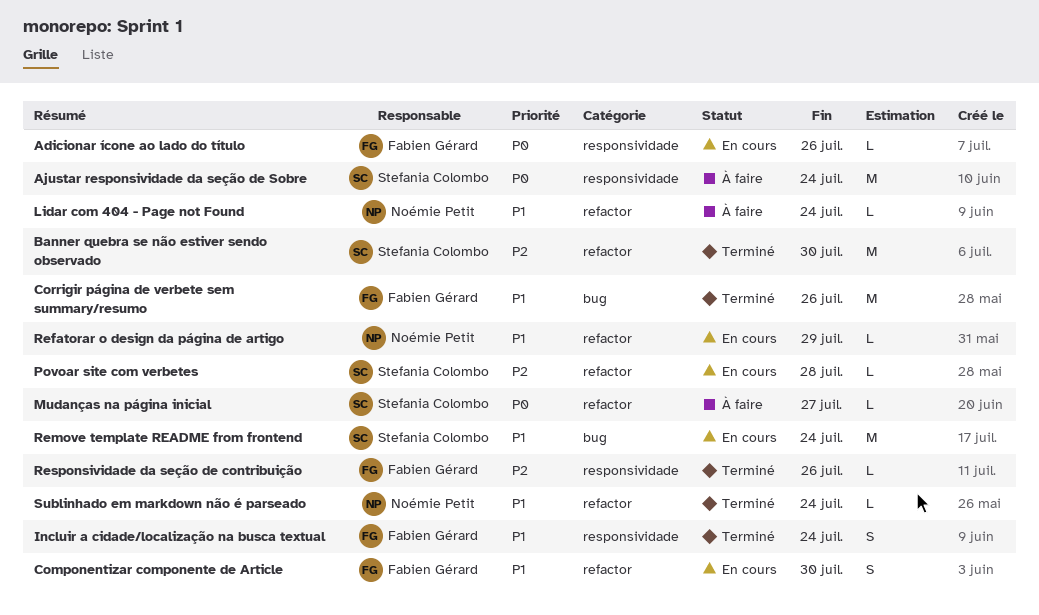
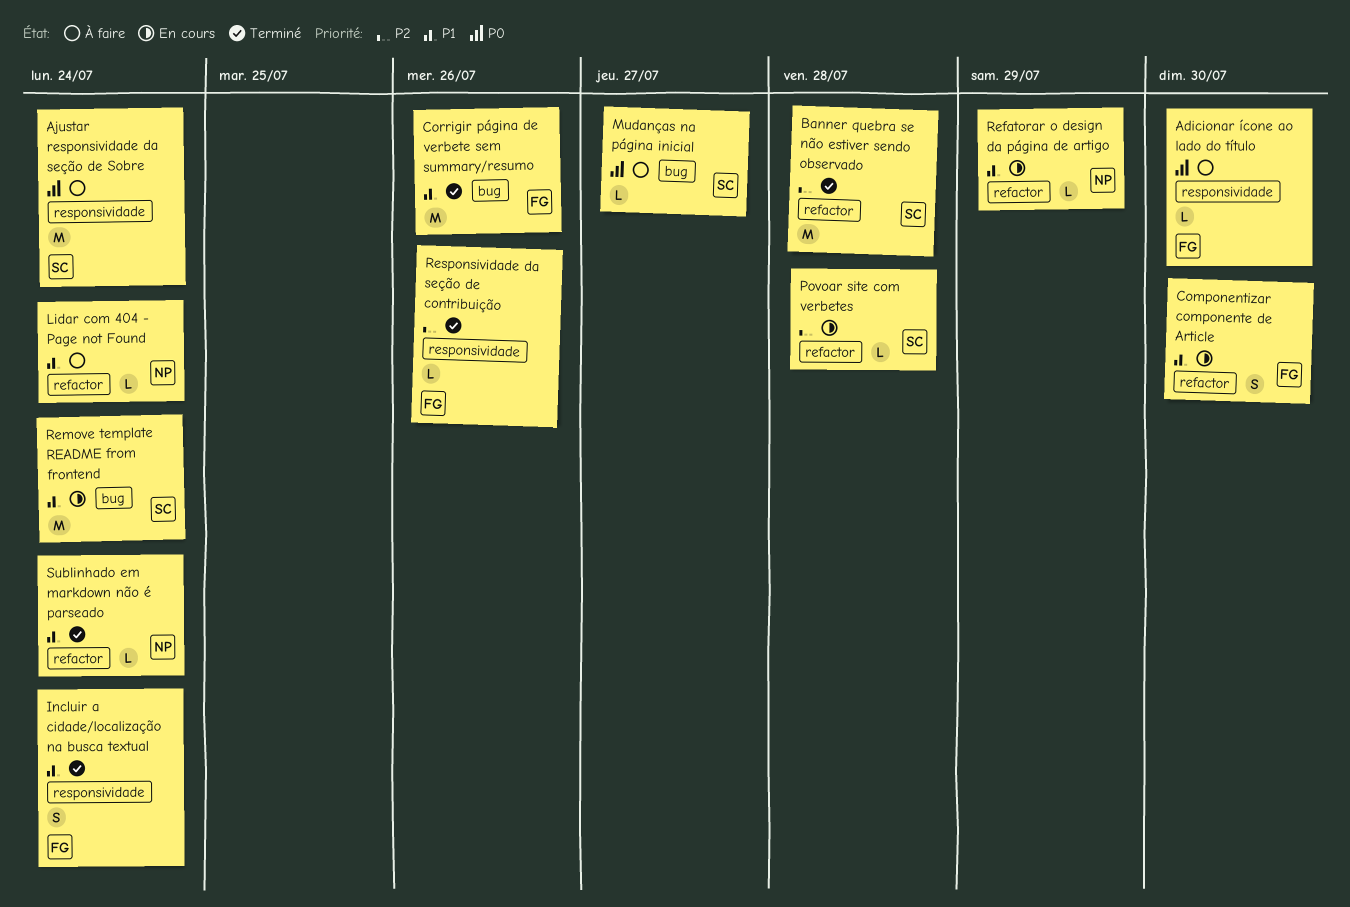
Adicionar ícone ao lado do título, status: En cours -> À faire
Adicionar ícone ao lado do título, due: Jul 26 -> Jul 30
Banner quebra se não estiver sendo observado, due: Jul 30 -> Jul 28
Mudanças na página inicial, label: refactor -> bug

